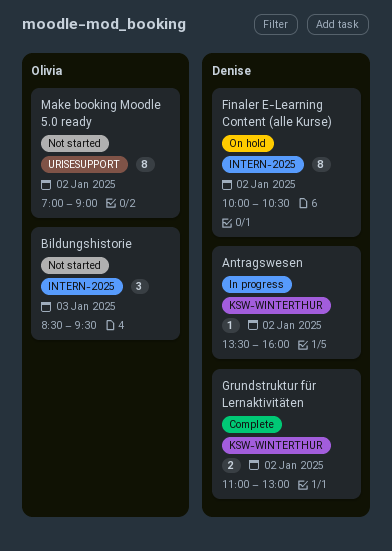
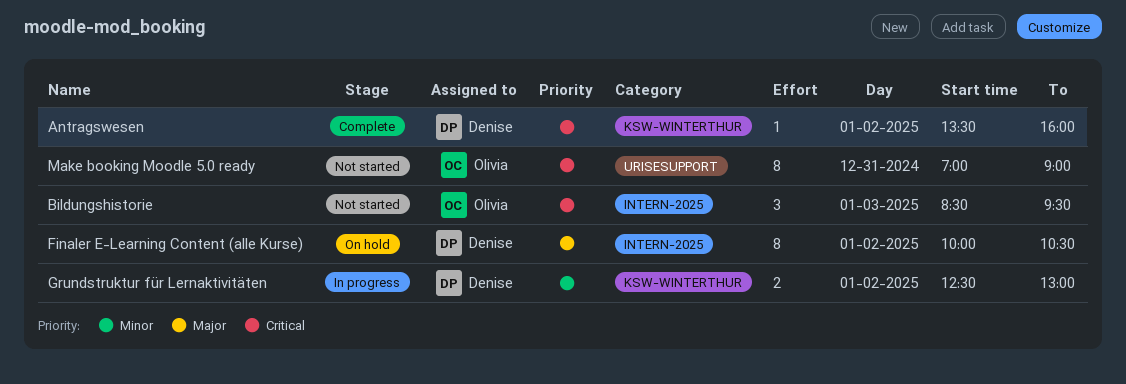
Antragswesen, status: In progress -> Complete
Grundstruktur für Lernaktivitäten, status: Complete -> In progress
Grundstruktur für Lernaktivitäten, begins: 11:00 -> 12:30
Make booking Moodle 5.0 ready, day: Jan 2 -> Dec 31

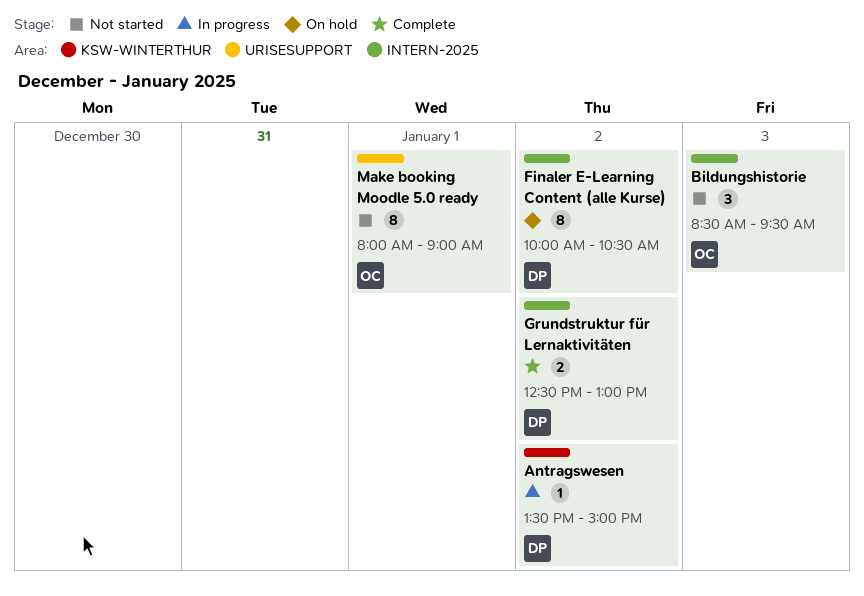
Antragswesen, status: Complete -> In progress
Antragswesen, ends: 16:00 -> 15:00
Grundstruktur für Lernaktivitäten, status: In progress -> Complete
Grundstruktur für Lernaktivitäten, label: KSW-WINTERTHUR -> INTERN-2025
Make booking Moodle 5.0 ready, day: Dec 31 -> Jan 1
Make booking Moodle 5.0 ready, begins: 07:00 -> 08:00

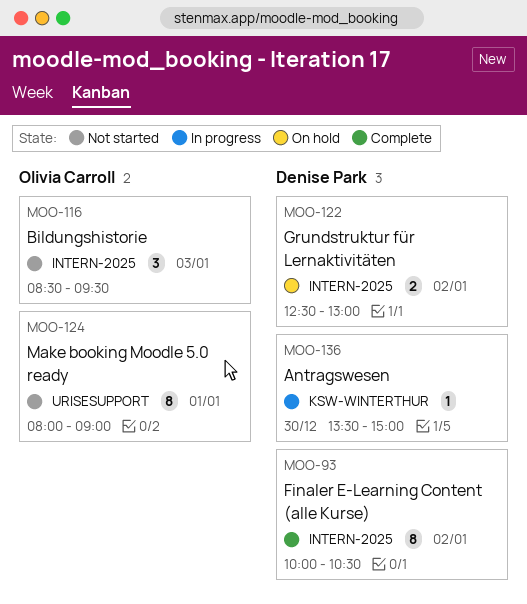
Antragswesen, day: Jan 2 -> Dec 30
Finaler E-Learning Content (alle Kurse), status: On hold -> Complete
Grundstruktur für Lernaktivitäten, status: Complete -> On hold

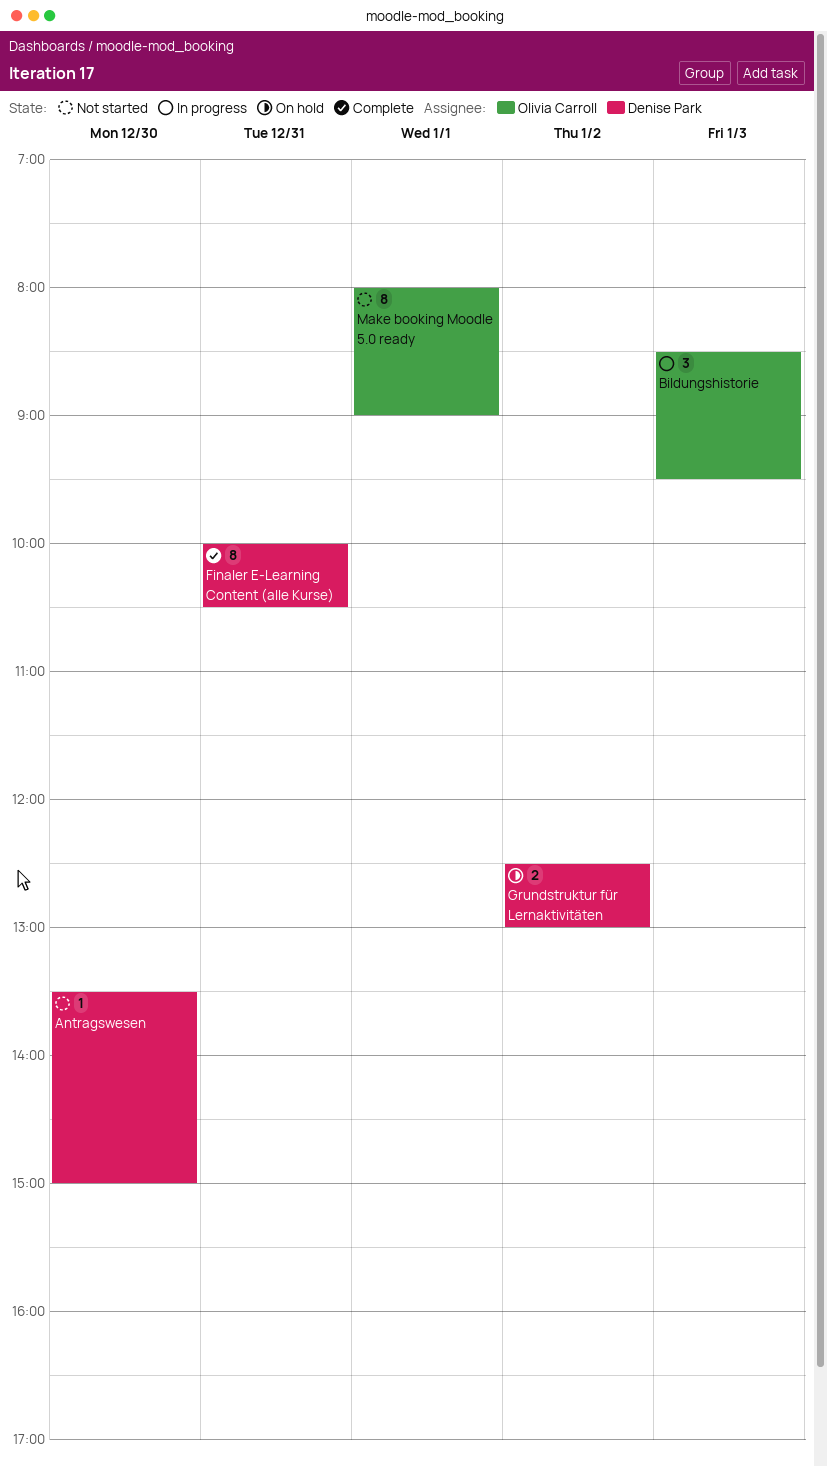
Antragswesen, status: In progress -> Not started
Bildungshistorie, status: Not started -> In progress
Finaler E-Learning Content (alle Kurse), day: Jan 2 -> Dec 31

